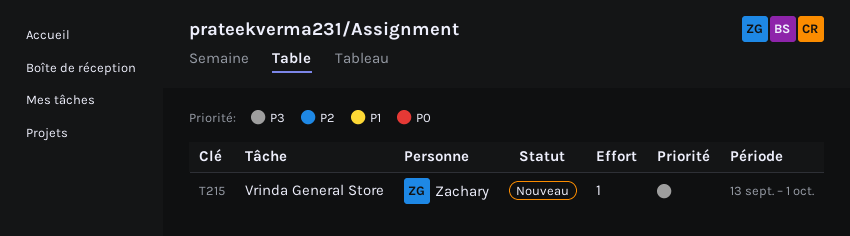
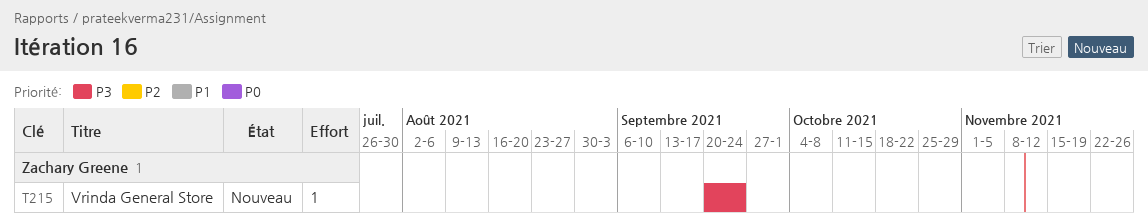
T215, start: Sep 13 -> Sep 20
T215, due: Oct 1 -> Sep 24

